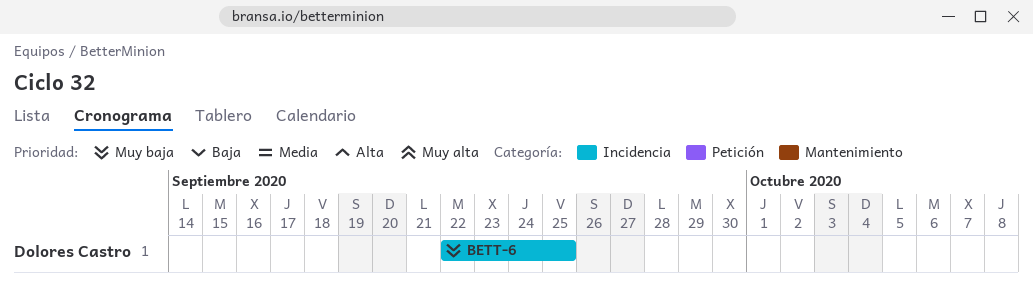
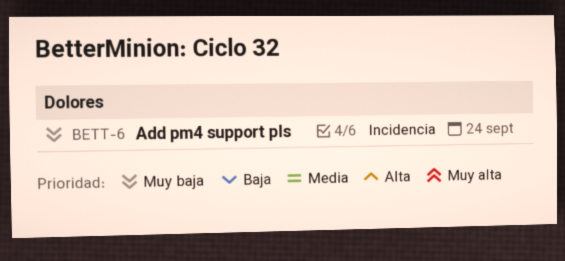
BETT-6, due: Sep 25 -> Sep 24

